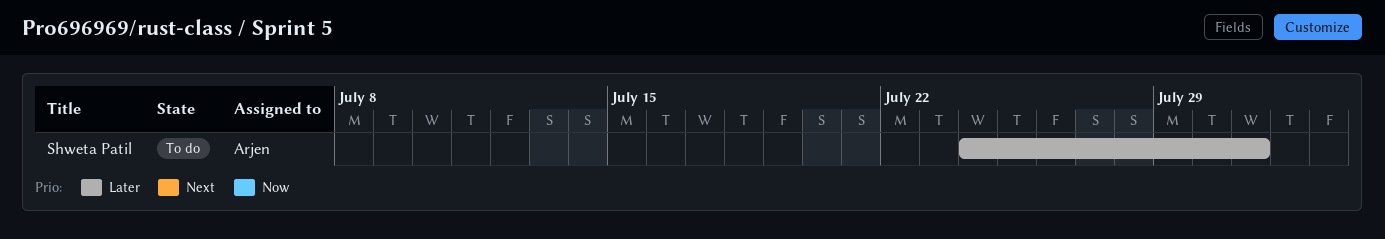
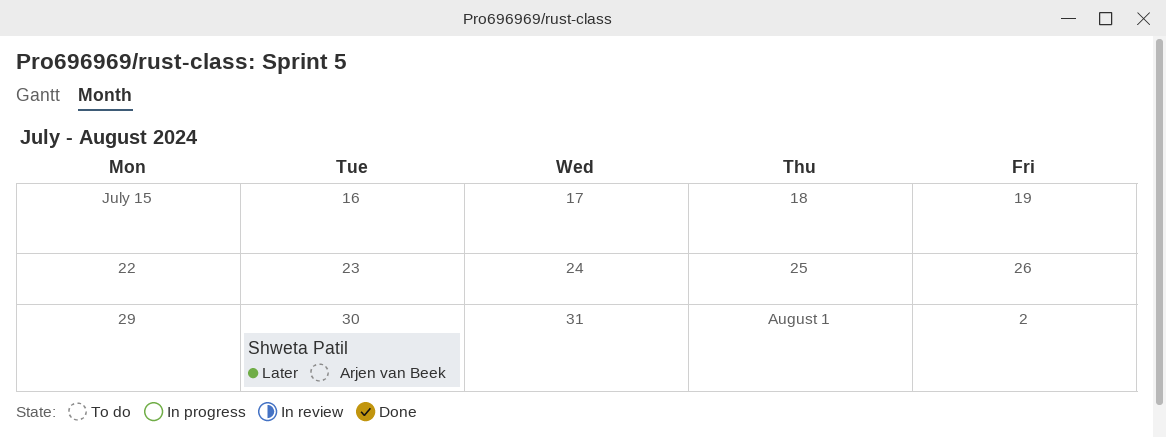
Shweta Patil, due: Jul 31 -> Jul 30

